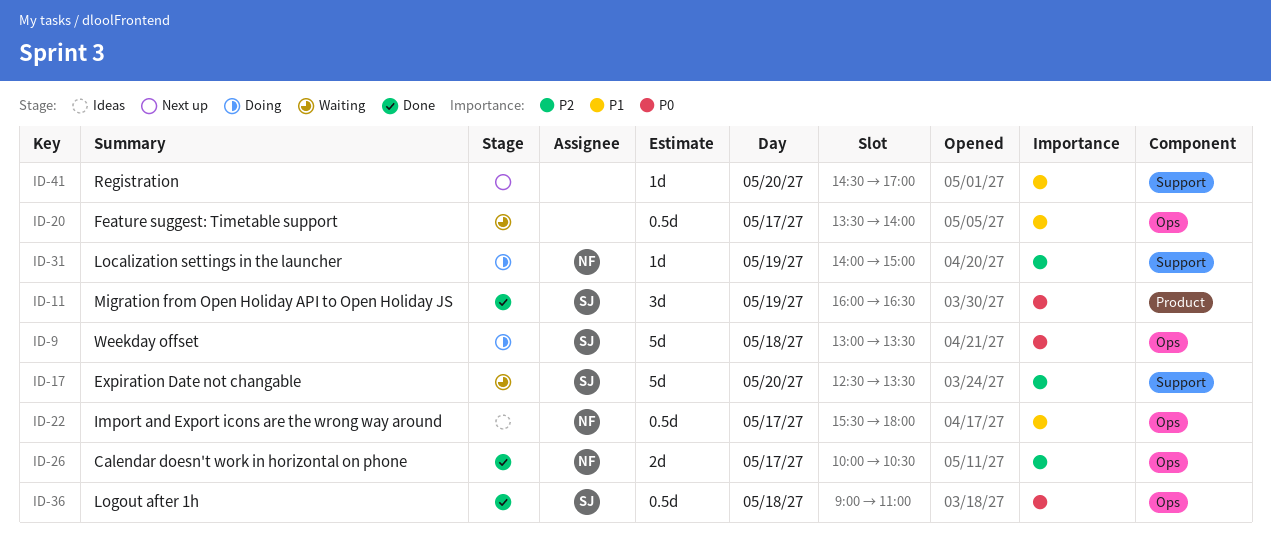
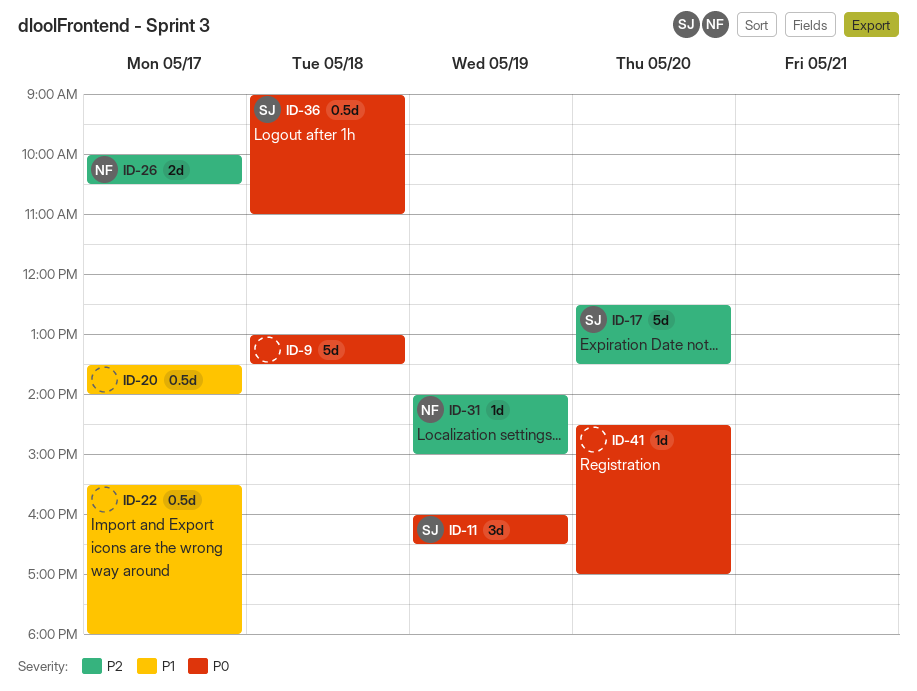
ID-9, owner: SJ -> none
ID-22, owner: NF -> none
ID-41, priority: P1 -> P0

